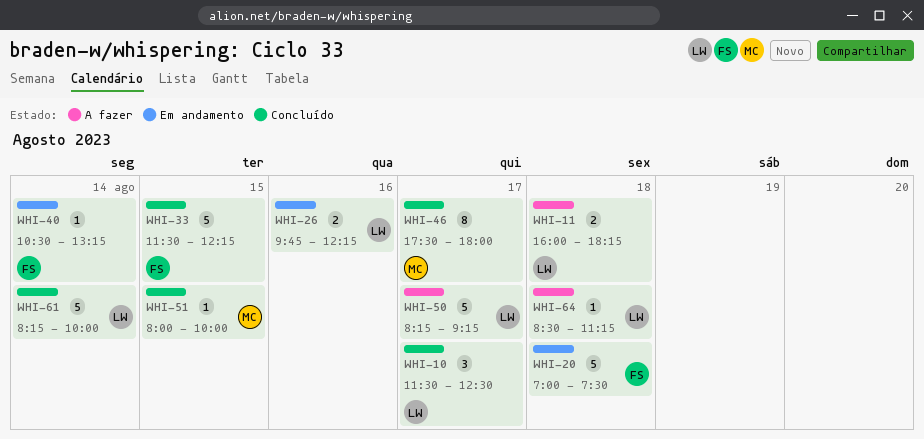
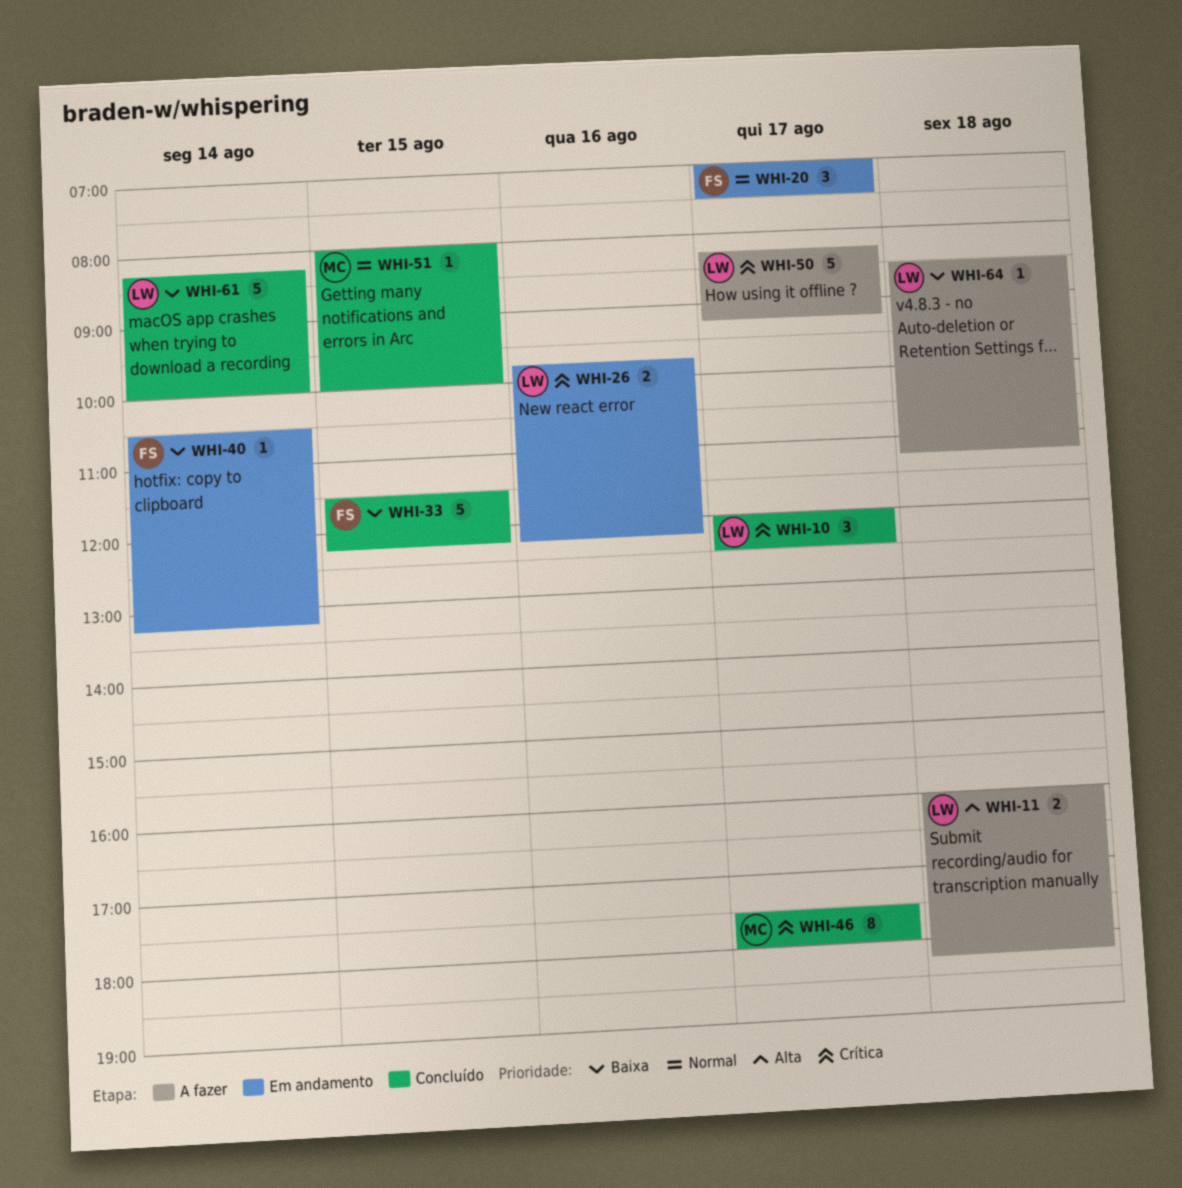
WHI-10, begins: 11:30 -> 12:00
WHI-20, estimate: 5 -> 3
WHI-20, day: Aug 18 -> Aug 17

